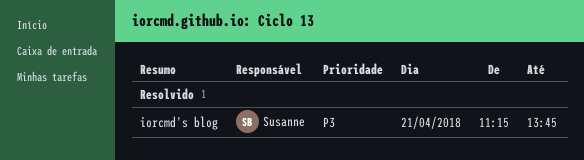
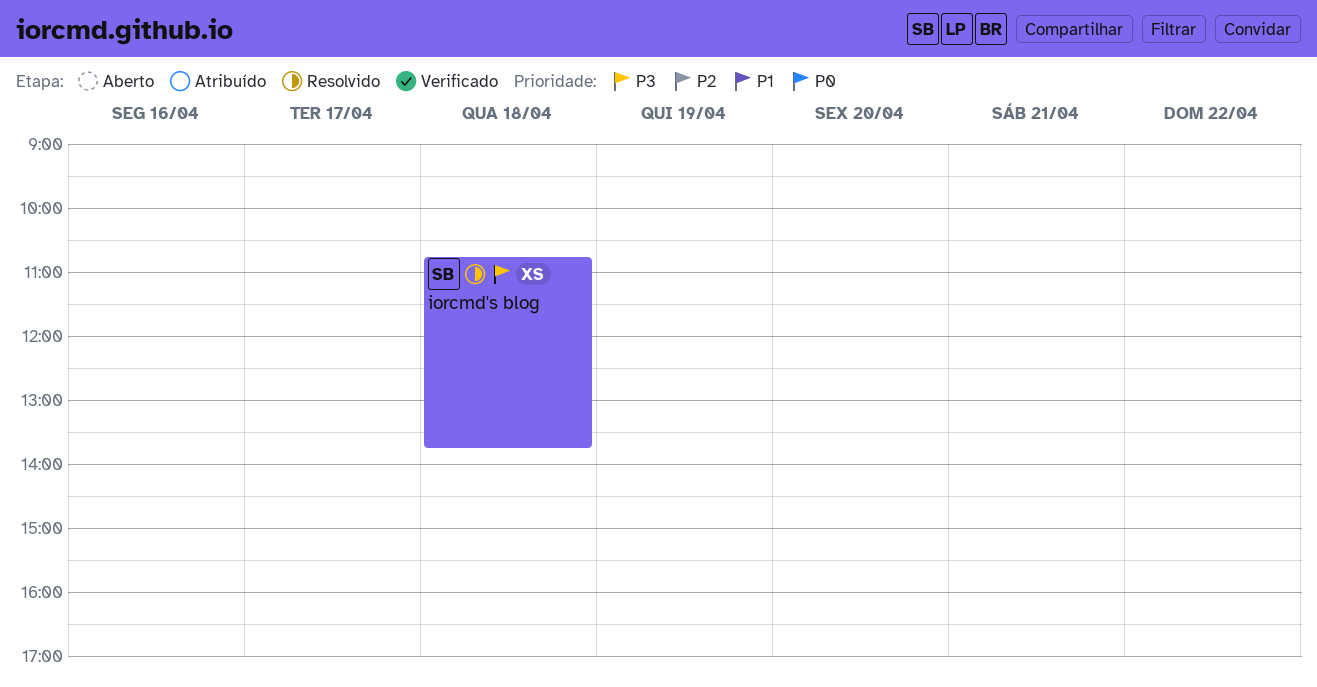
iorcmd's blog, day: Apr 21 -> Apr 18
iorcmd's blog, begins: 11:15 -> 10:45

